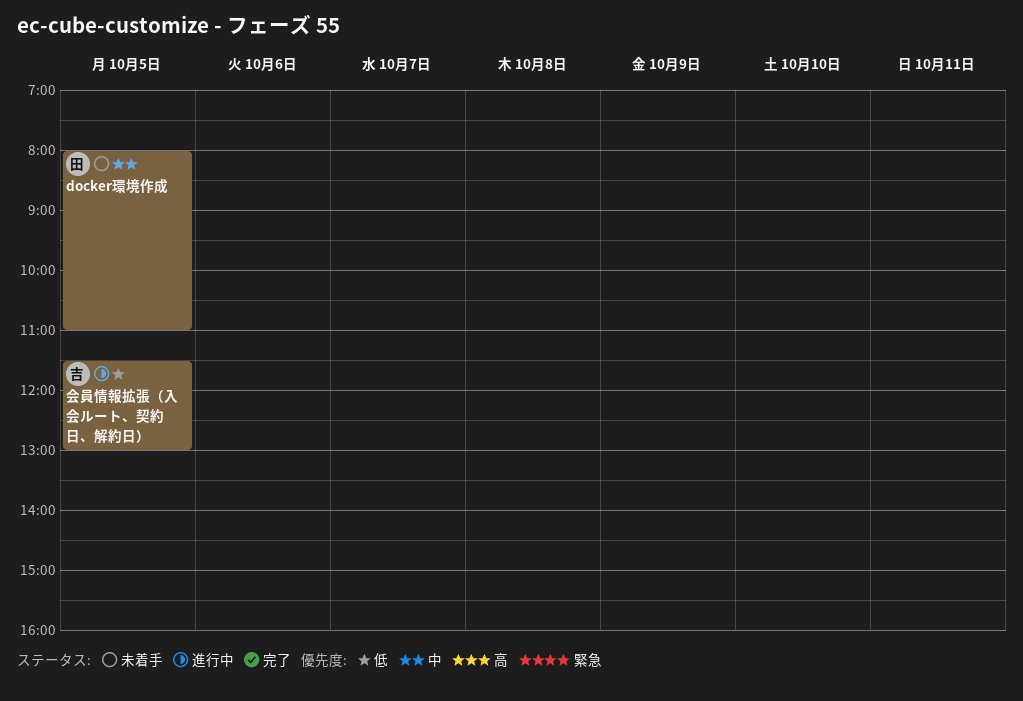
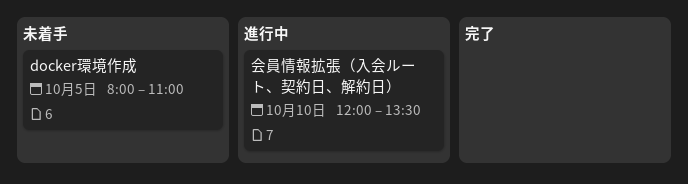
会員情報拡張（入会ルート、契約日、解約日）, day: Oct 5 -> Oct 10
会員情報拡張（入会ルート、契約日、解約日）, begins: 11:30 -> 12:00
会員情報拡張（入会ルート、契約日、解約日）, ends: 13:00 -> 13:30

